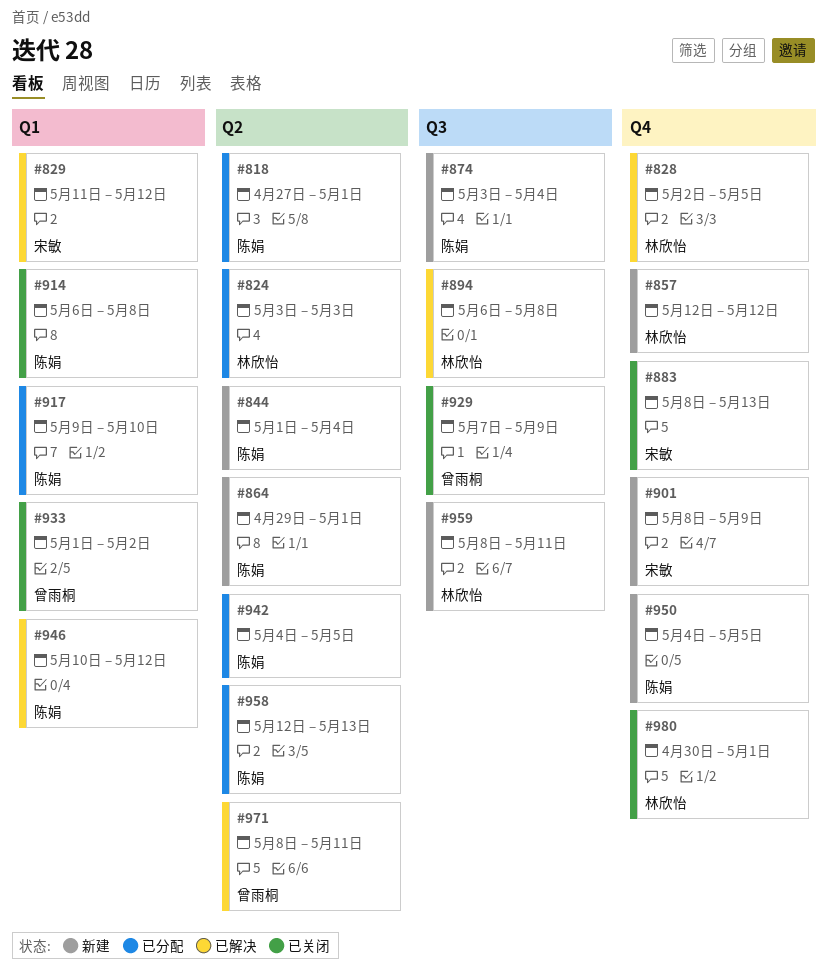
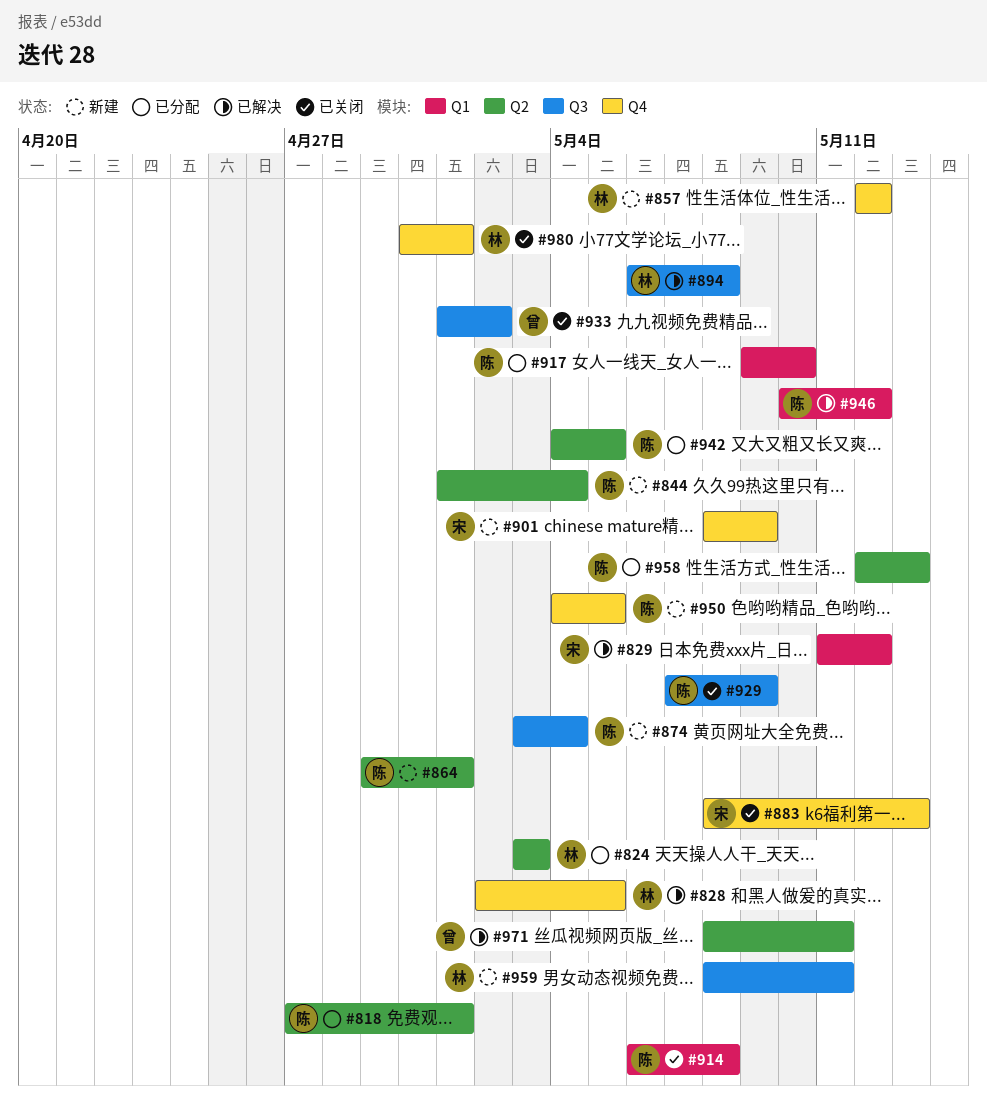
#929, owner: 曾雨桐 -> 陈娟
#933, label: Q1 -> Q3

